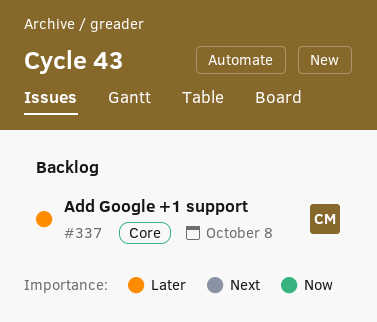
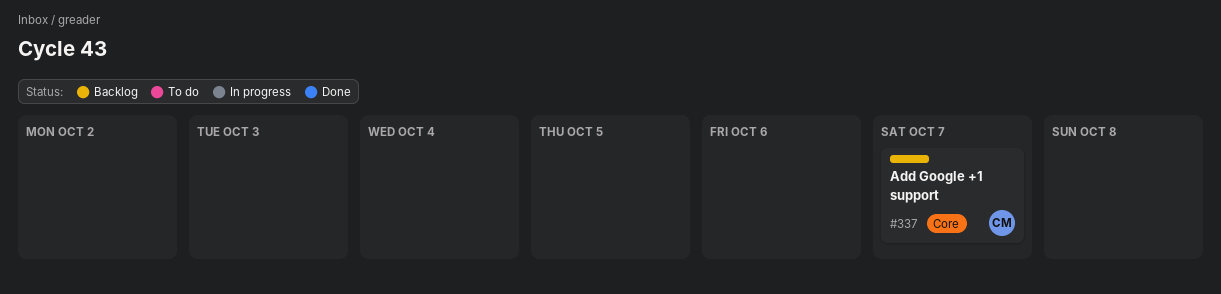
#337, due: Oct 8 -> Oct 7

